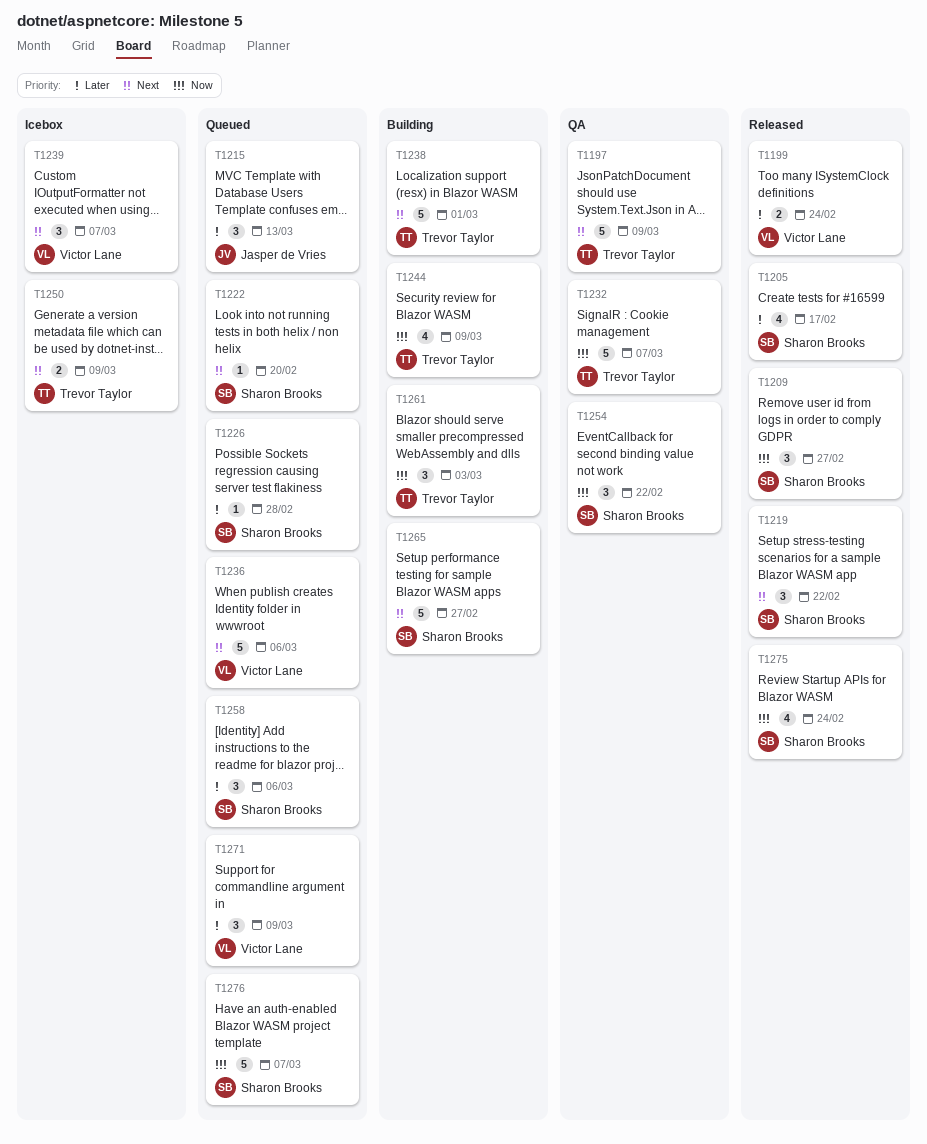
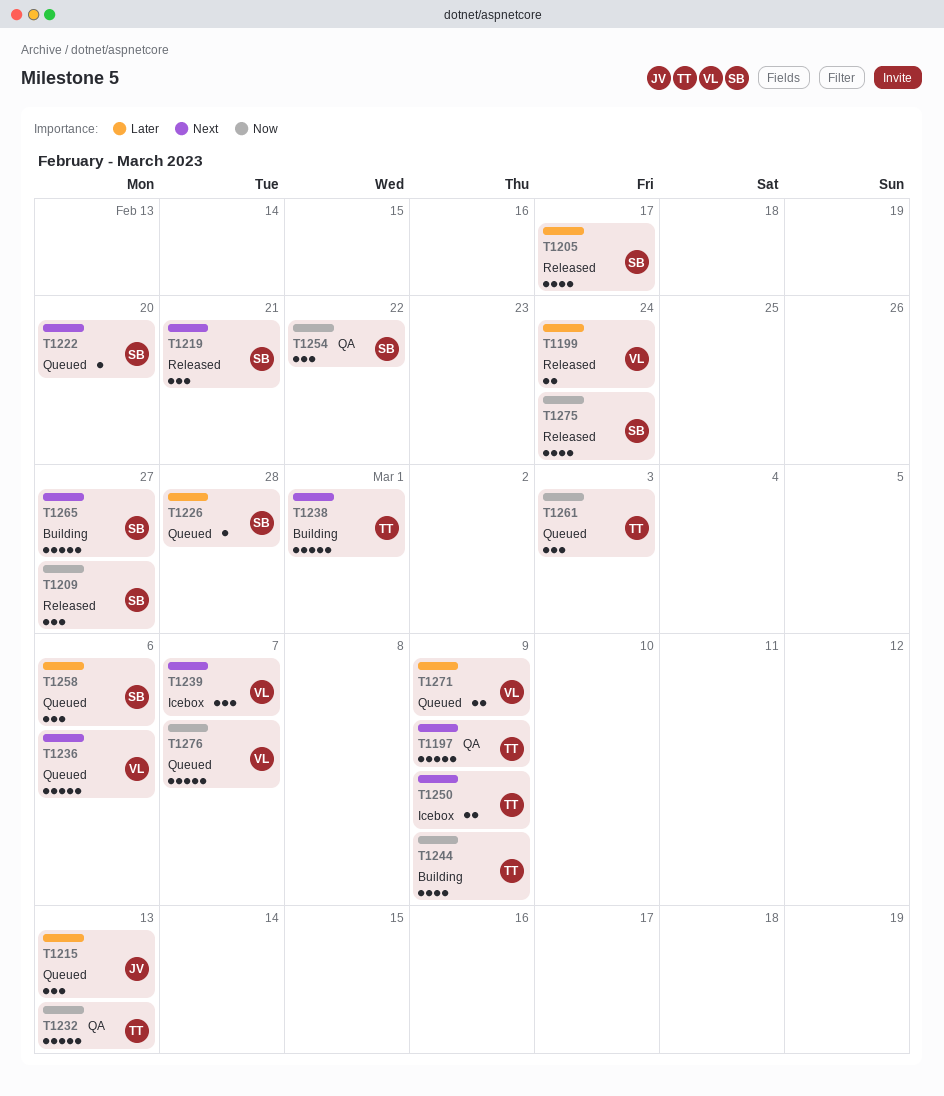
T1219, due: Feb 22 -> Feb 21
T1232, due: Mar 7 -> Mar 13
T1261, status: Building -> Queued
T1271, estimate: 3 -> 2
T1276, owner: Sharon Brooks -> Victor Lane

